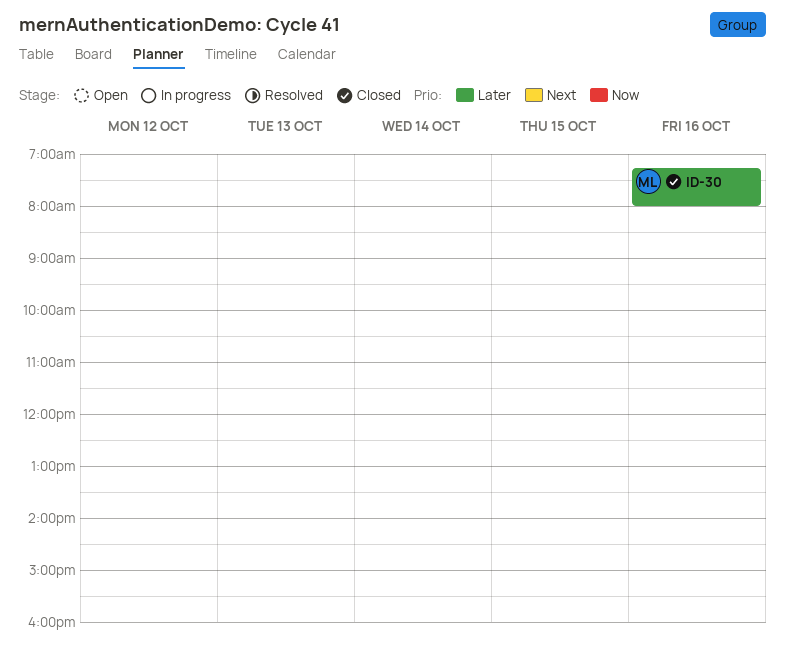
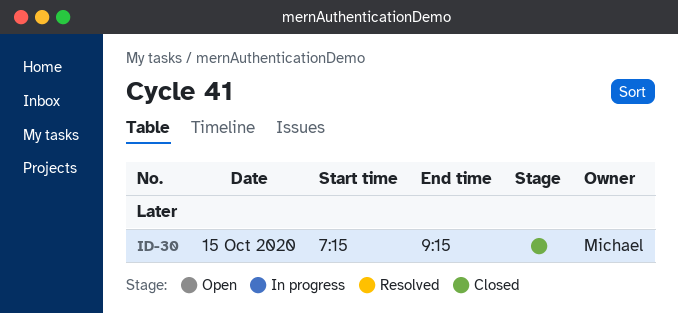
ID-30, day: Oct 16 -> Oct 15
ID-30, ends: 08:00 -> 09:15

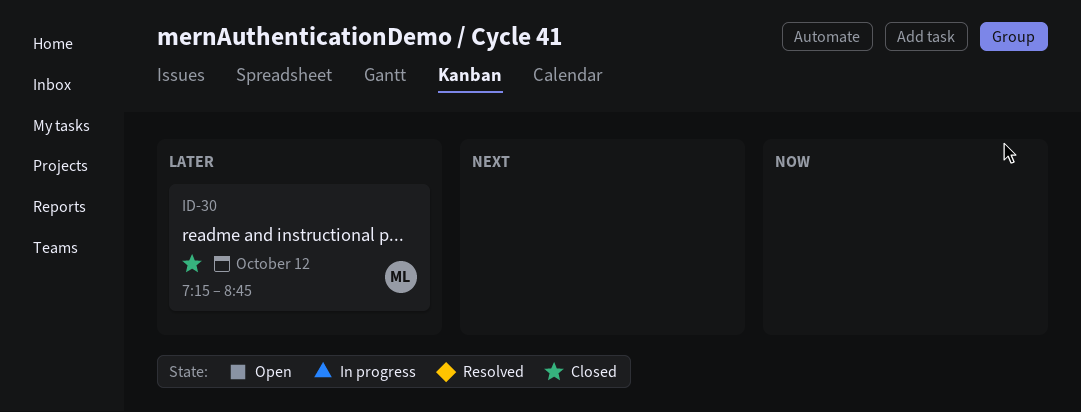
ID-30, day: Oct 15 -> Oct 12
ID-30, ends: 09:15 -> 08:45

